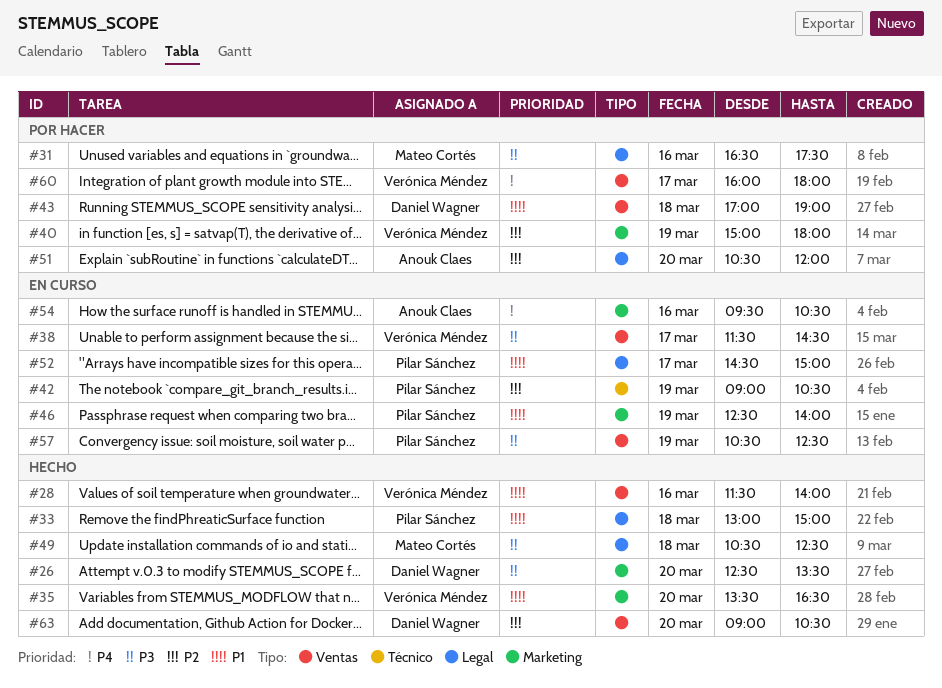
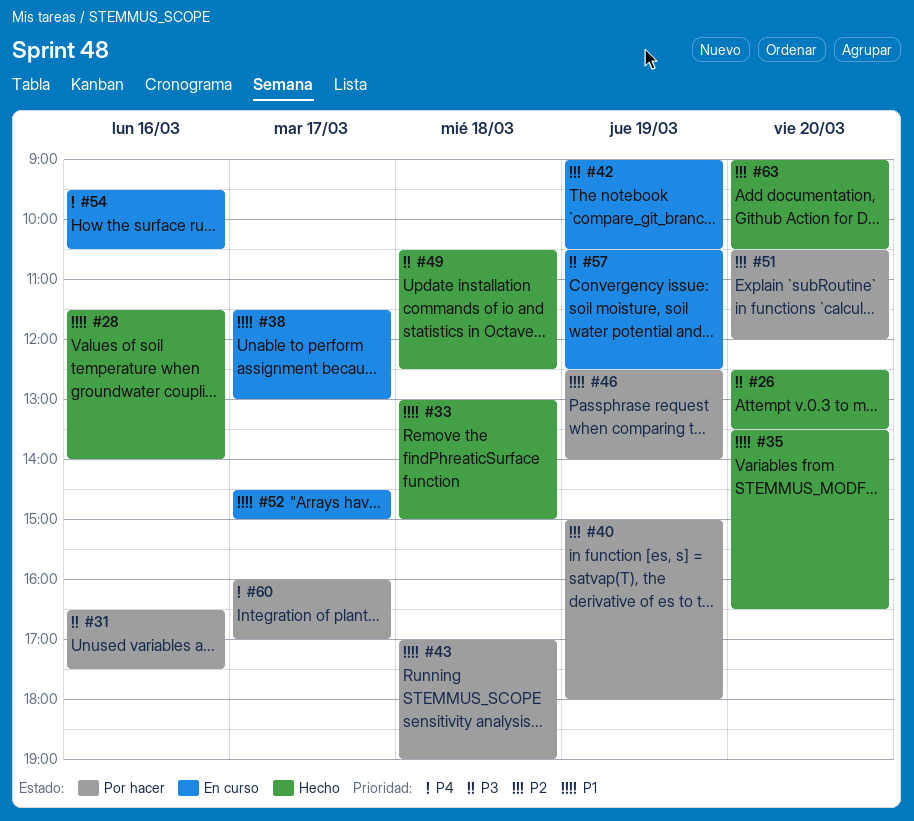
#38, priority: P3 -> P1
#38, ends: 14:30 -> 13:00
#46, status: En curso -> Por hacer
#60, ends: 18:00 -> 17:00

